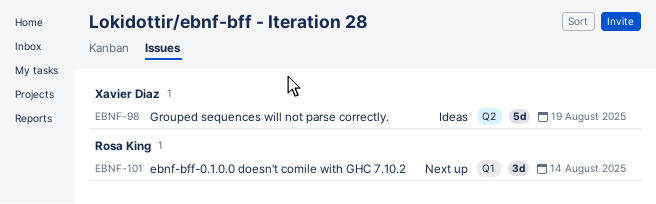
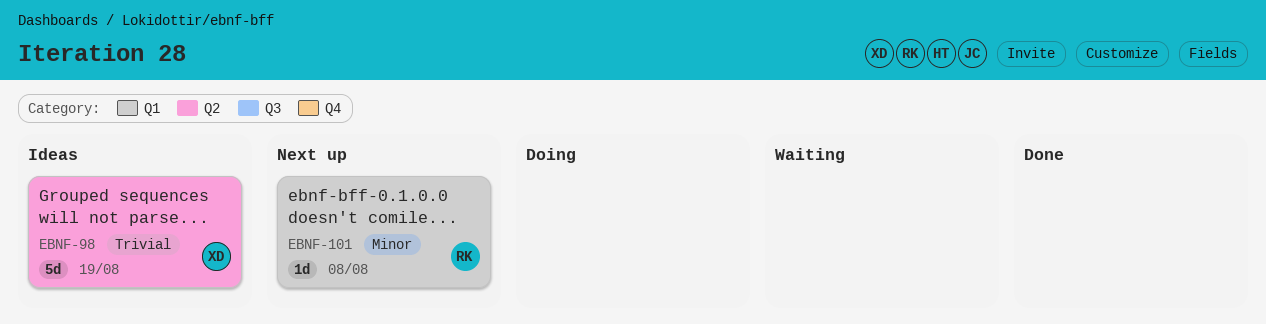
EBNF-101, estimate: 3d -> 1d
EBNF-101, due: Aug 14 -> Aug 8

